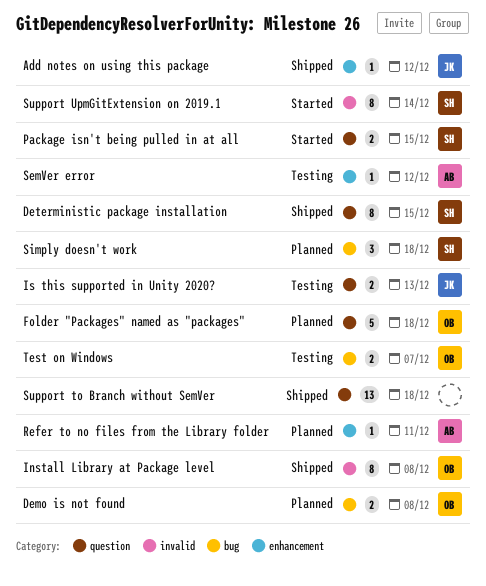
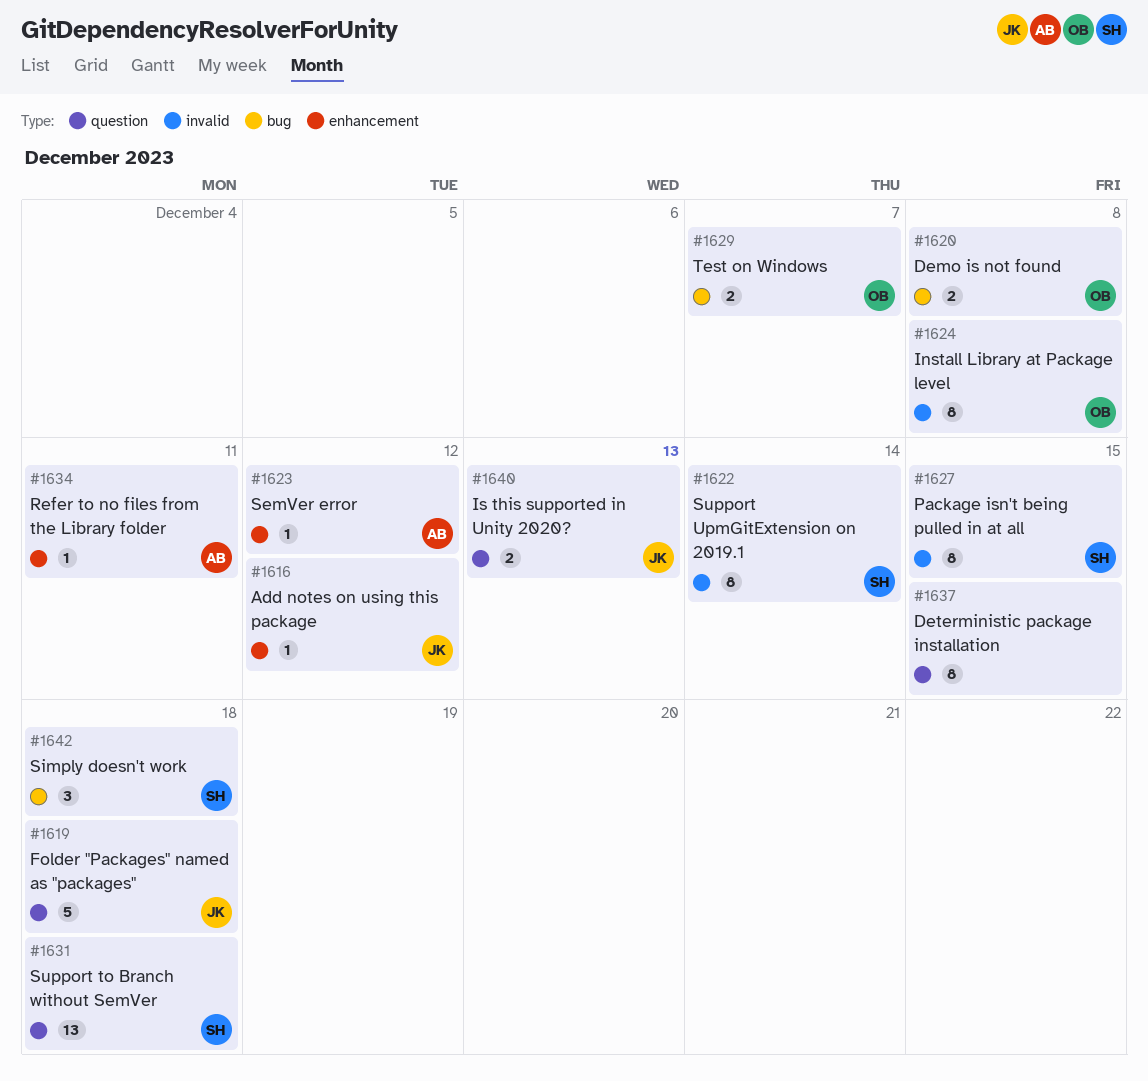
Deterministic package installation, owner: SH -> none
Folder "Packages" named as "packages", owner: OB -> JK
Package isn't being pulled in at all, label: question -> invalid
Package isn't being pulled in at all, estimate: 2 -> 8
Support to Branch without SemVer, owner: none -> SH

